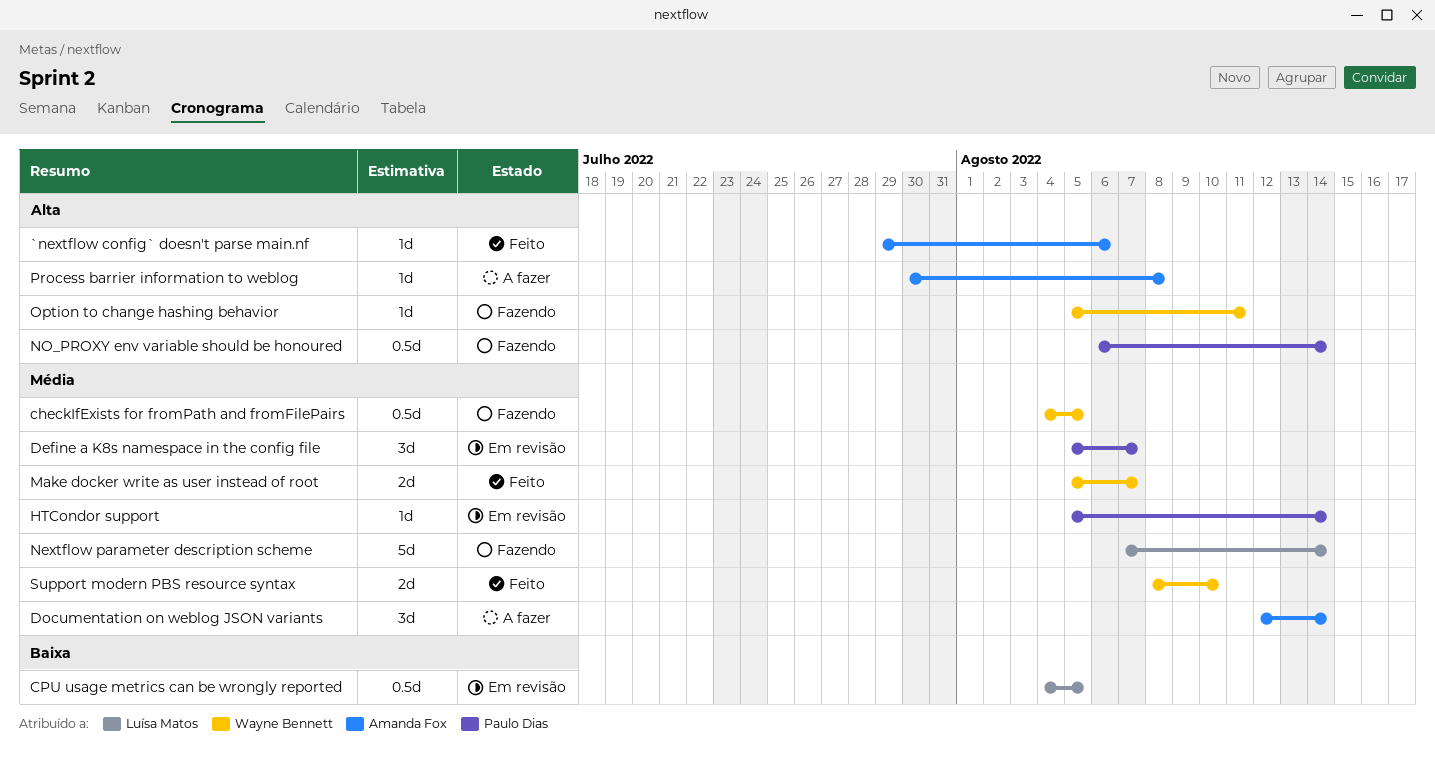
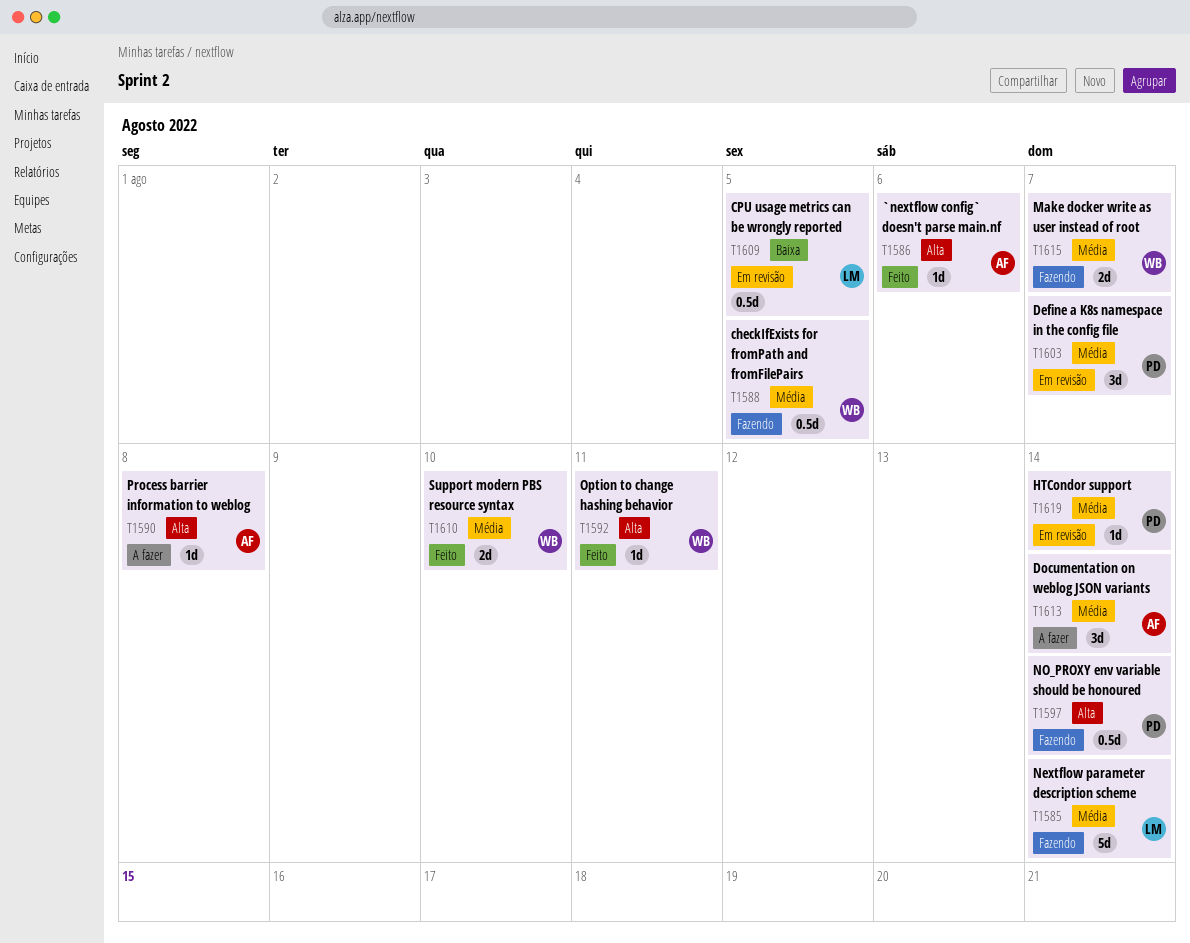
Make docker write as user instead of root, status: Feito -> Fazendo
Option to change hashing behavior, status: Fazendo -> Feito

